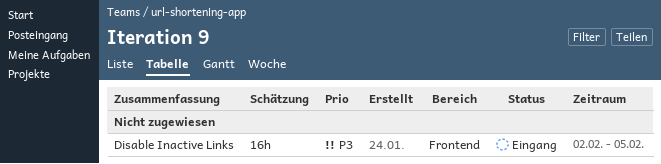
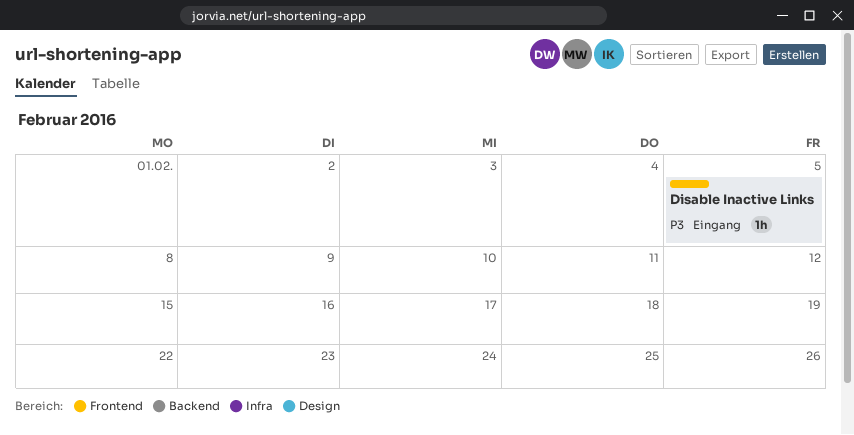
Disable Inactive Links, estimate: 16h -> 1h

